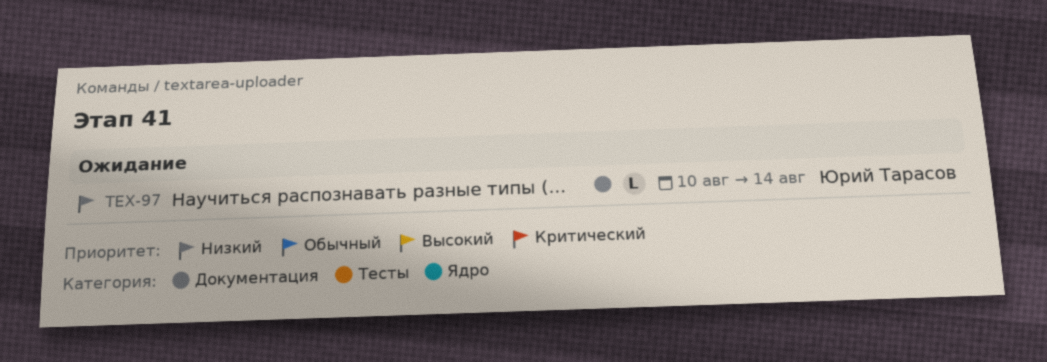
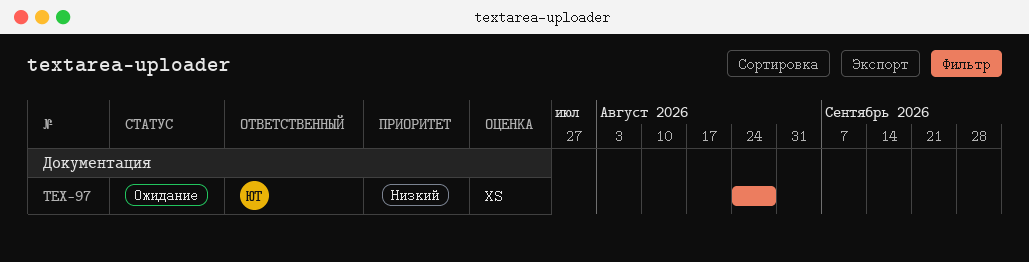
TEX-97, estimate: L -> XS
TEX-97, start: Aug 10 -> Aug 24
TEX-97, due: Aug 14 -> Aug 28

